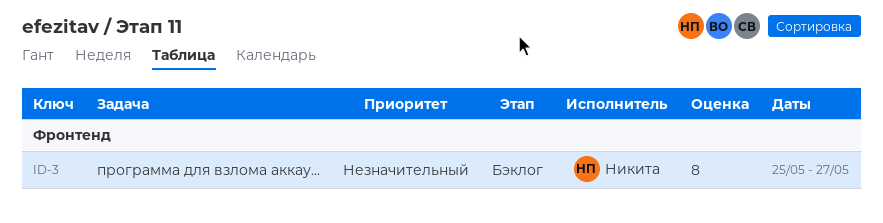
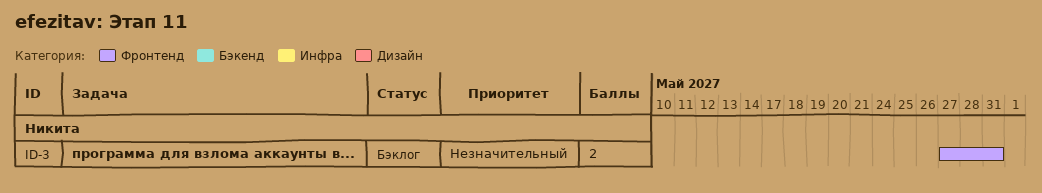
ID-3, estimate: 8 -> 2
ID-3, start: May 25 -> May 27
ID-3, due: May 27 -> May 31

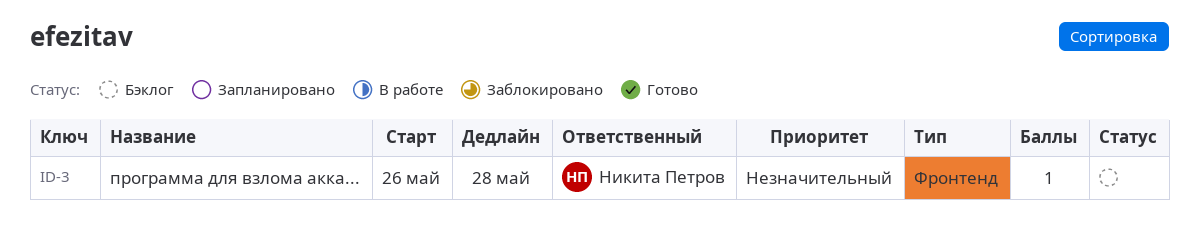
ID-3, estimate: 2 -> 1
ID-3, start: May 27 -> May 26
ID-3, due: May 31 -> May 28

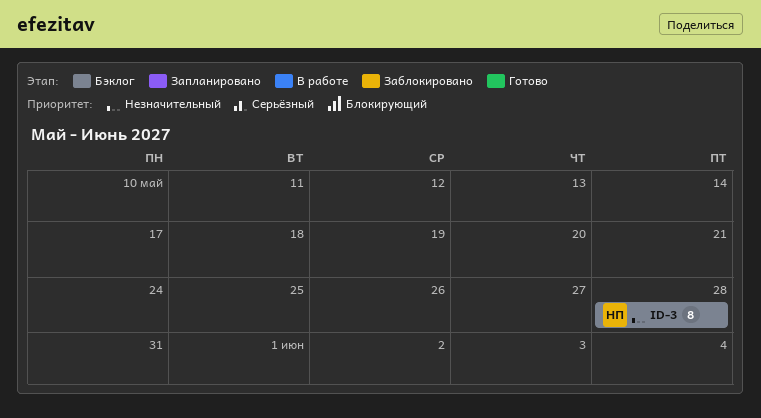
ID-3, estimate: 1 -> 8
ID-3, start: May 26 -> May 28

